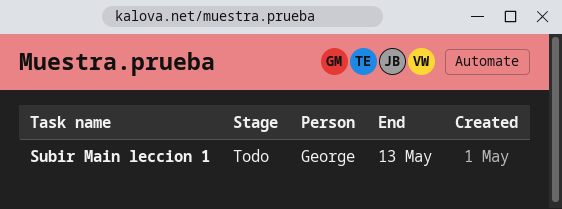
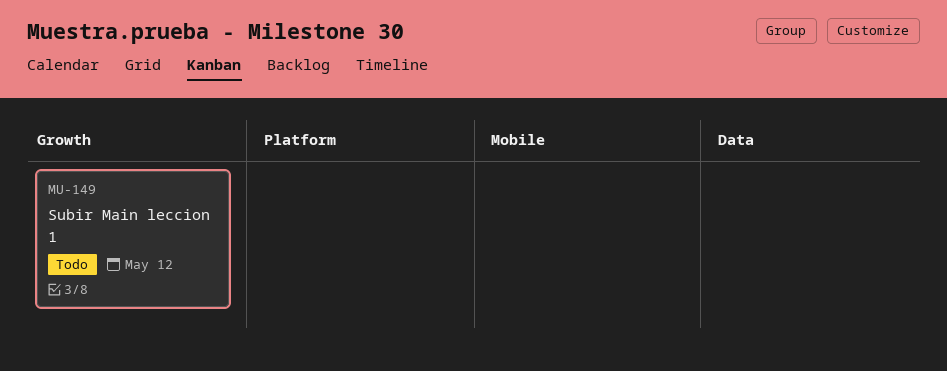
Subir Main leccion 1, due: May 13 -> May 12

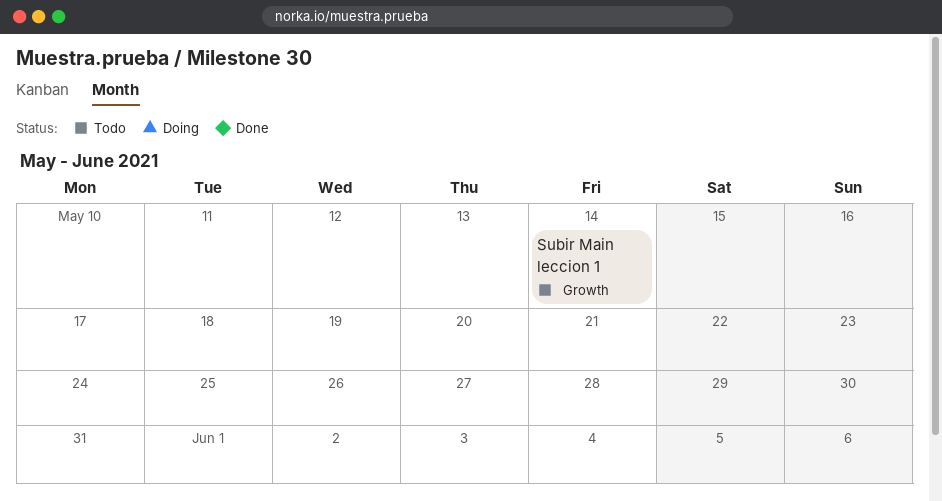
Subir Main leccion 1, due: May 12 -> May 14

